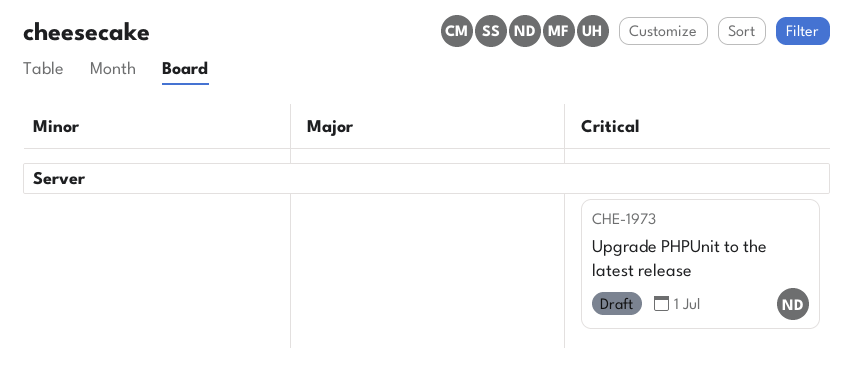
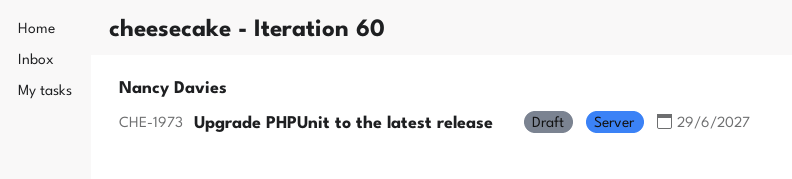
CHE-1973, due: Jul 1 -> Jun 29

